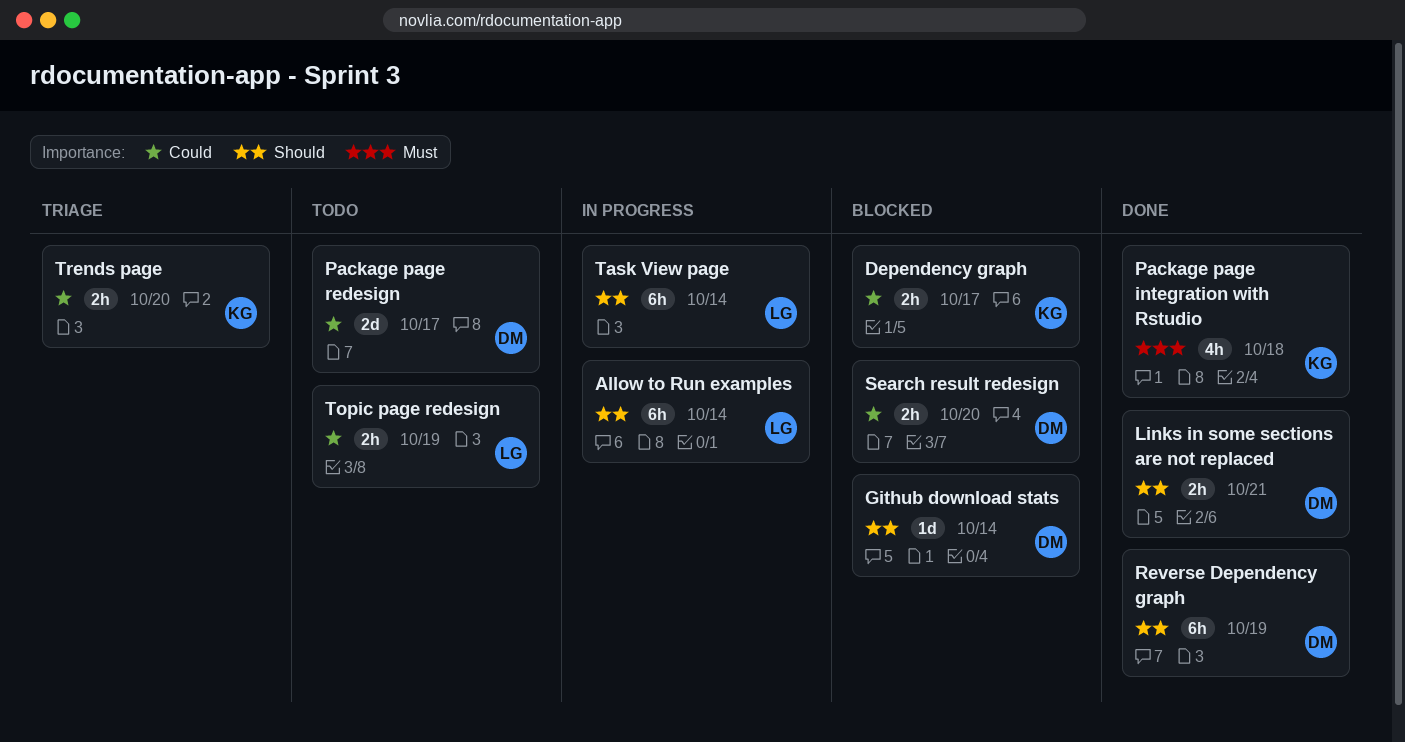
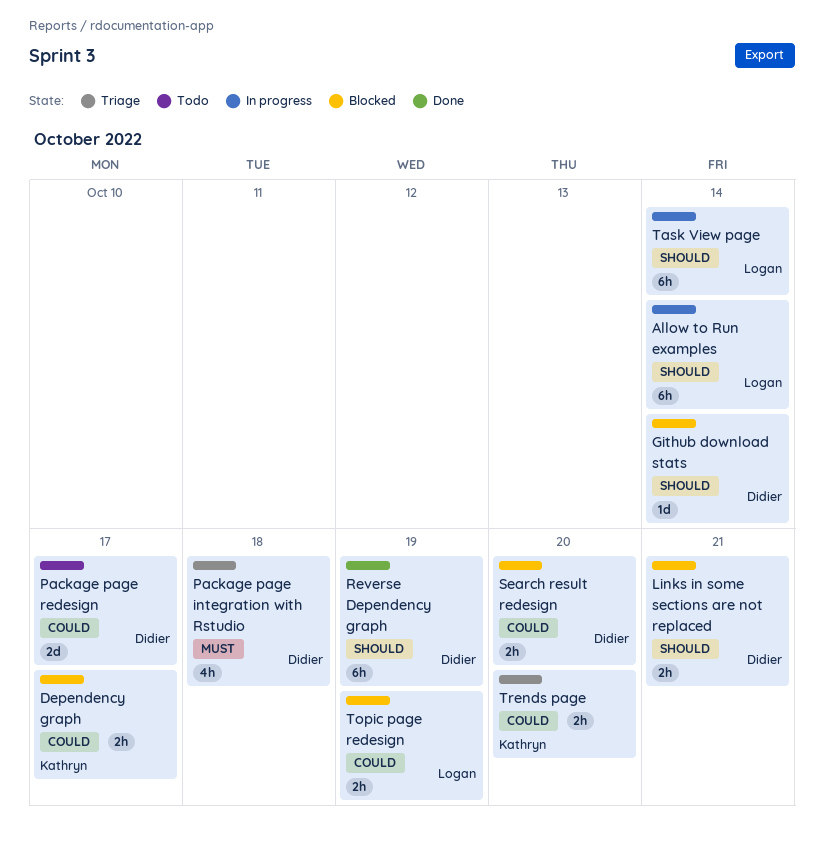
Links in some sections are not replaced, status: Done -> Blocked
Package page integration with Rstudio, status: Done -> Triage
Package page integration with Rstudio, owner: Kathryn -> Didier
Topic page redesign, status: Todo -> Blocked

